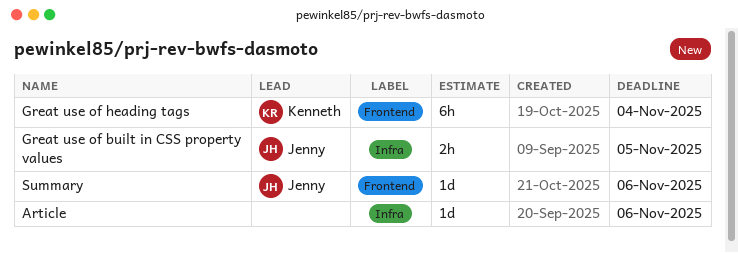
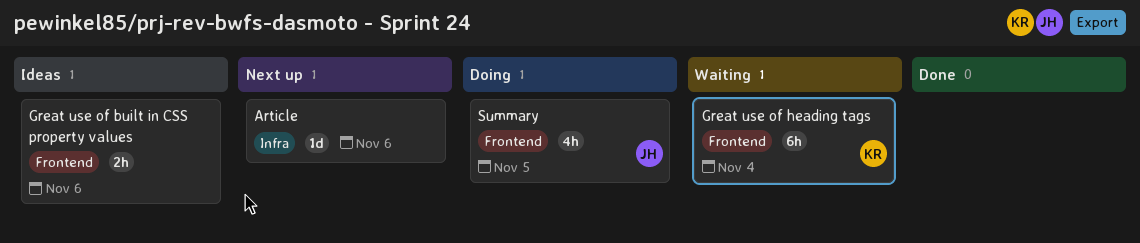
Great use of built in CSS property values, owner: Jenny -> none
Great use of built in CSS property values, label: Infra -> Frontend
Great use of built in CSS property values, due: Nov 5 -> Nov 6
Summary, estimate: 1d -> 4h
Summary, due: Nov 6 -> Nov 5

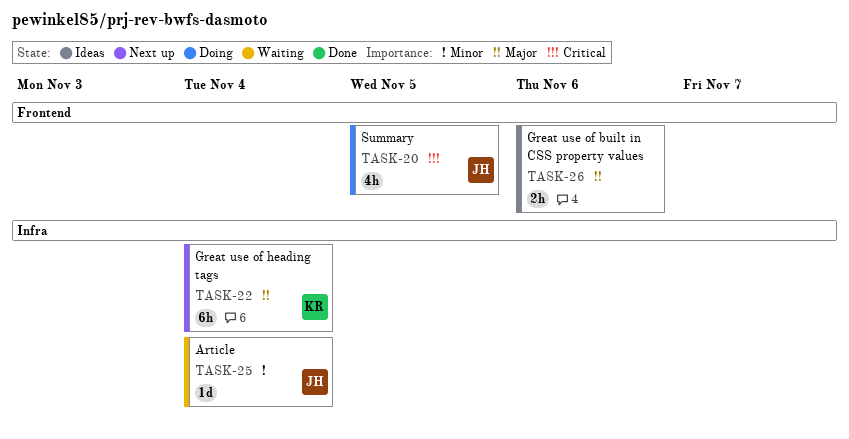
Article, status: Next up -> Waiting
Article, owner: none -> JH
Article, due: Nov 6 -> Nov 4
Great use of heading tags, status: Waiting -> Next up
Great use of heading tags, label: Frontend -> Infra

